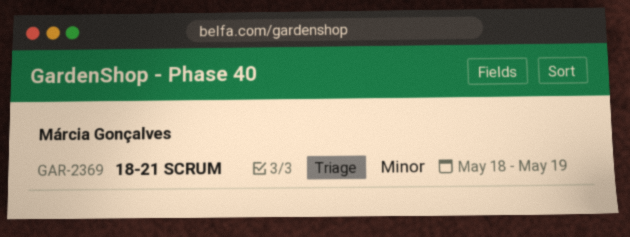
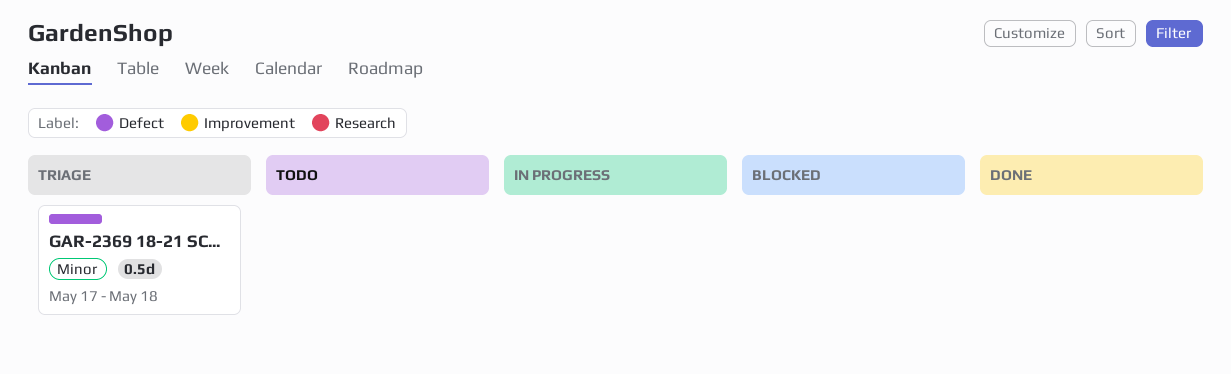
GAR-2369, start: May 18 -> May 17
GAR-2369, due: May 19 -> May 18

